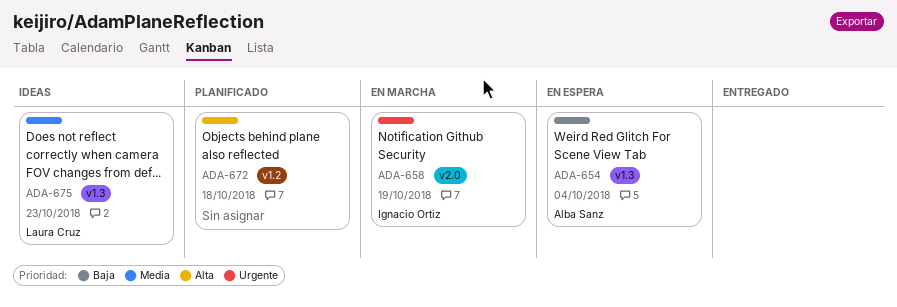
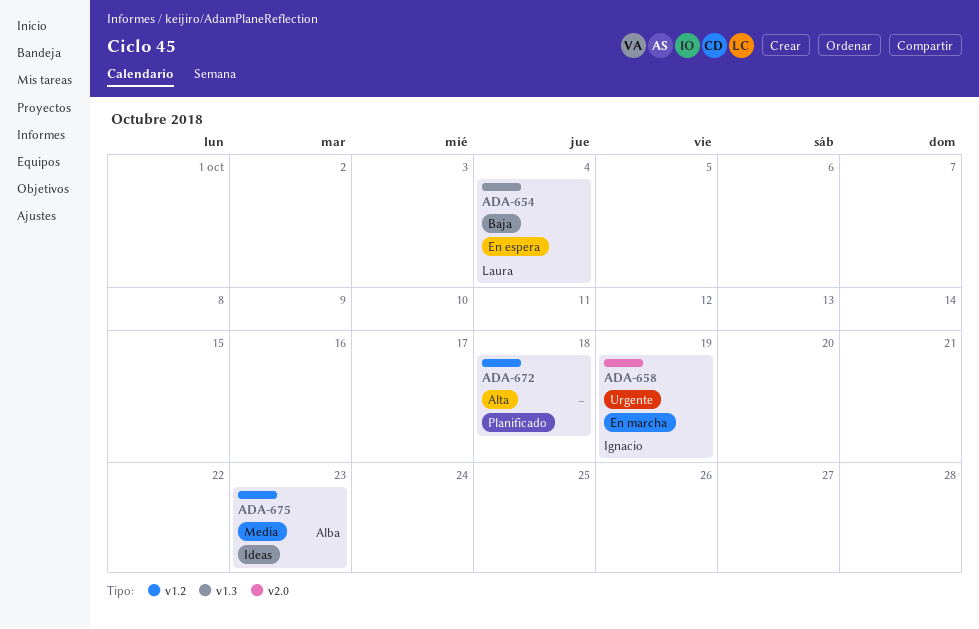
ADA-654, owner: Alba Sanz -> Laura Cruz
ADA-675, owner: Laura Cruz -> Alba Sanz
ADA-675, label: v1.3 -> v1.2

